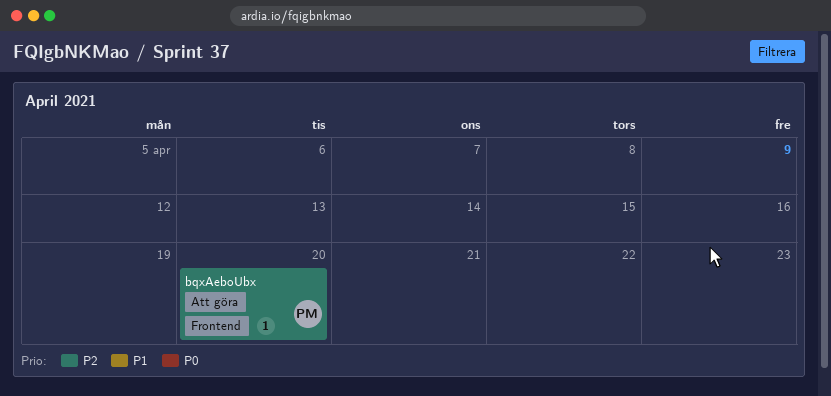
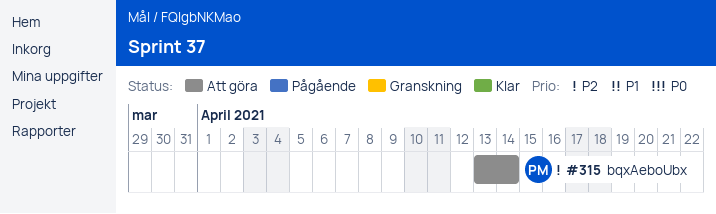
bqxAeboUbx, due: Apr 20 -> Apr 14

